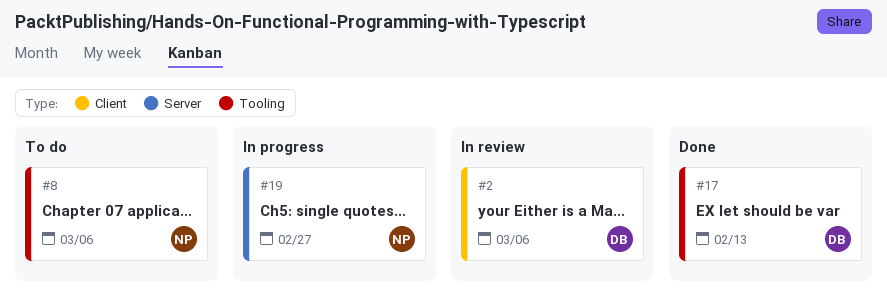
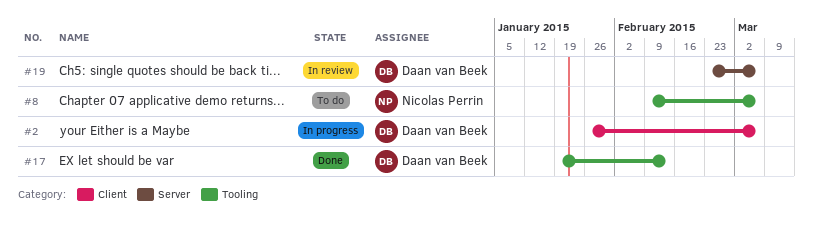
#2, status: In review -> In progress
#19, status: In progress -> In review
#19, owner: Nicolas Perrin -> Daan van Beek
#19, due: Feb 27 -> Mar 6

